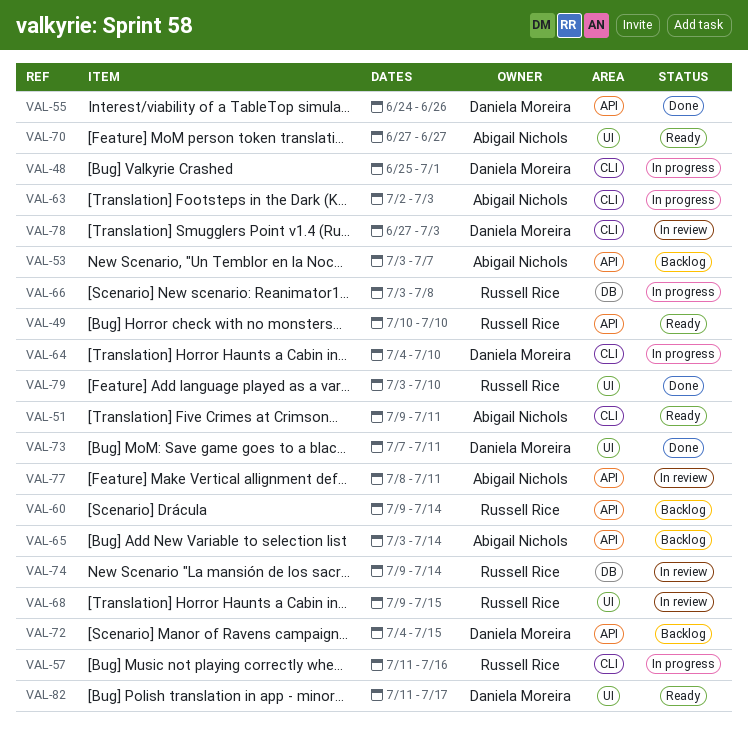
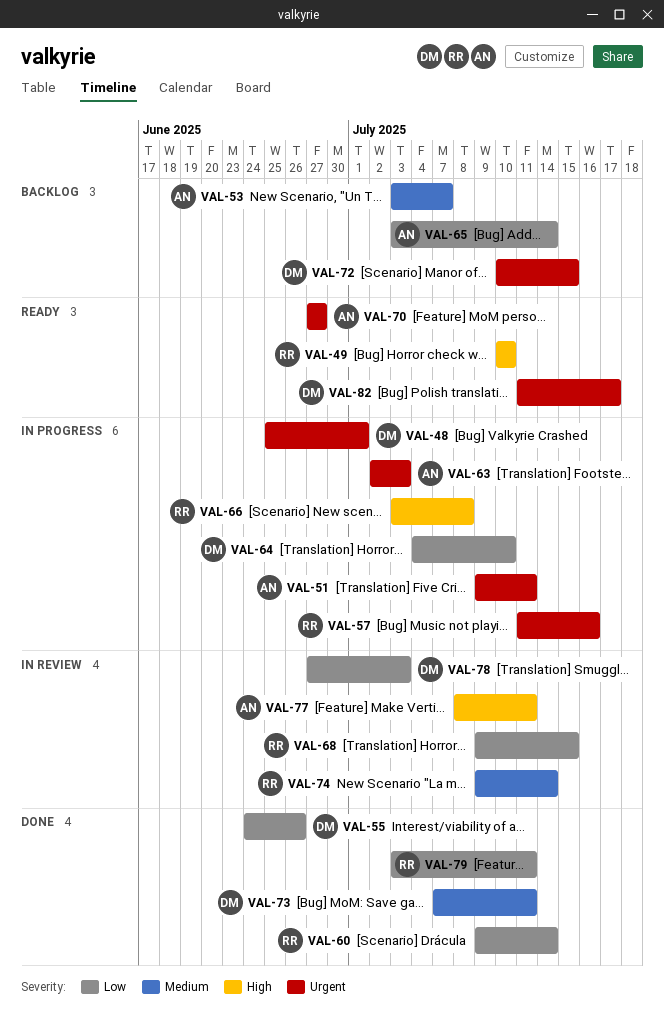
VAL-51, status: Ready -> In progress
VAL-60, status: Backlog -> Done
VAL-72, start: Jul 4 -> Jul 10
VAL-79, due: Jul 10 -> Jul 11

